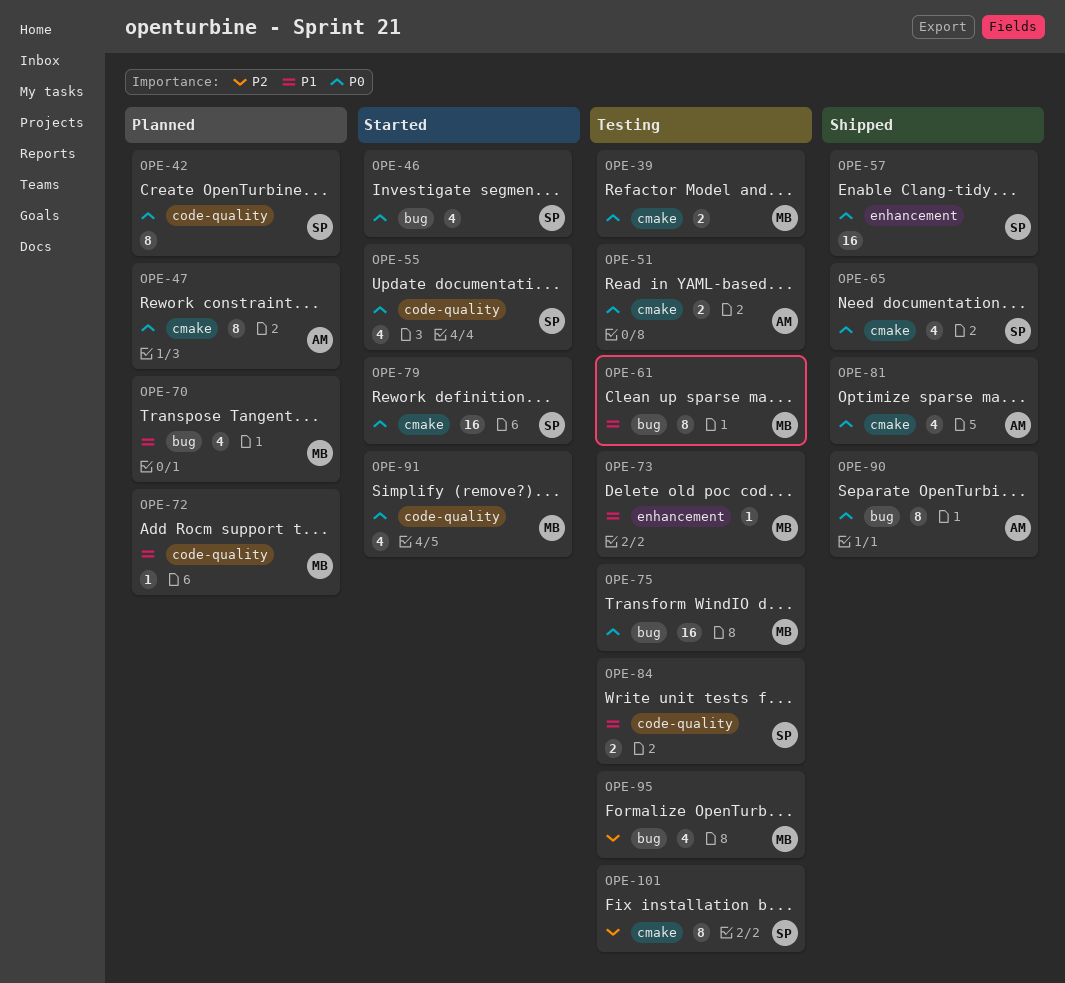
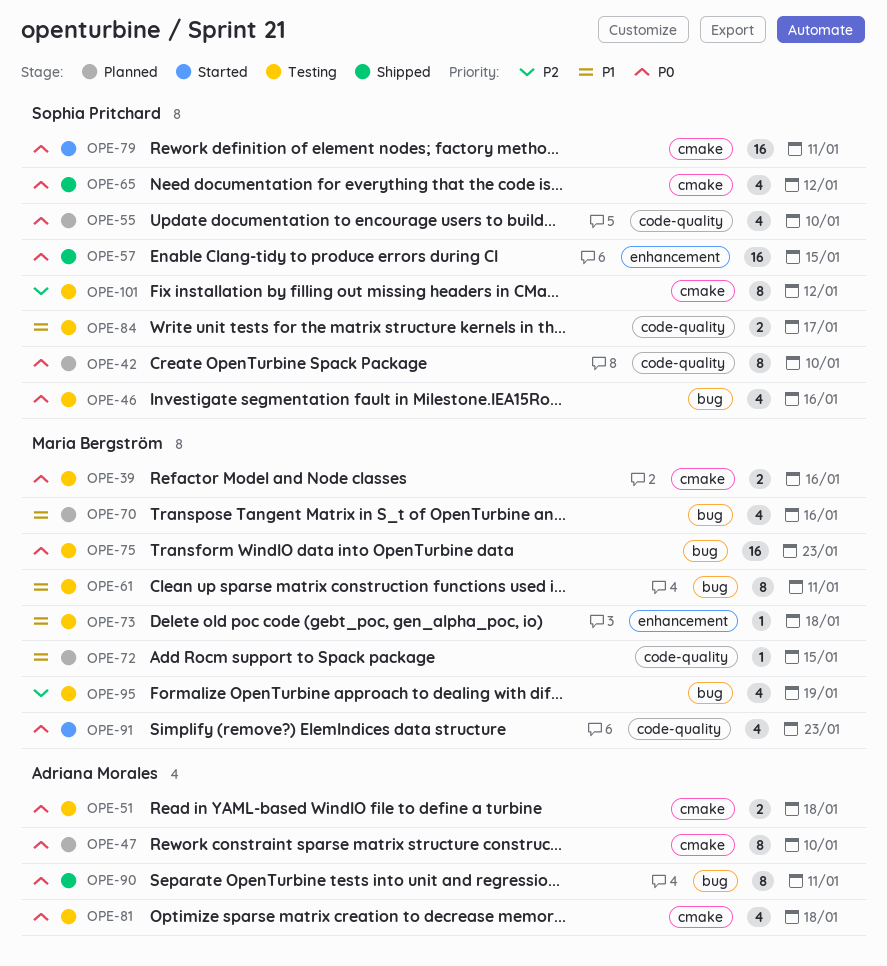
OPE-46, status: Started -> Testing
OPE-55, status: Started -> Planned
OPE-81, status: Shipped -> Testing

